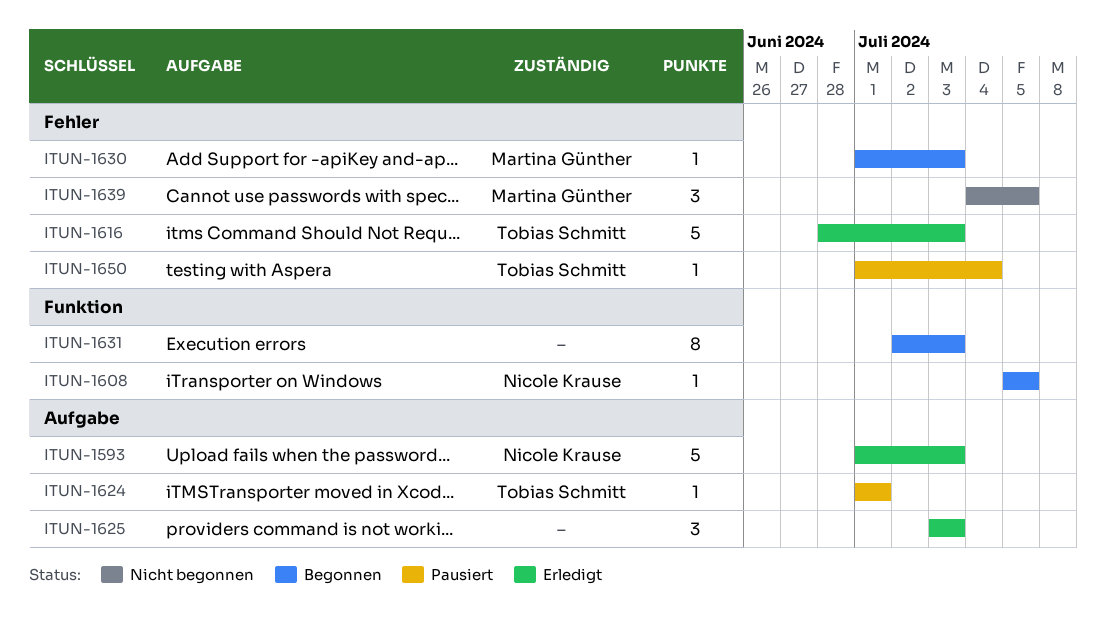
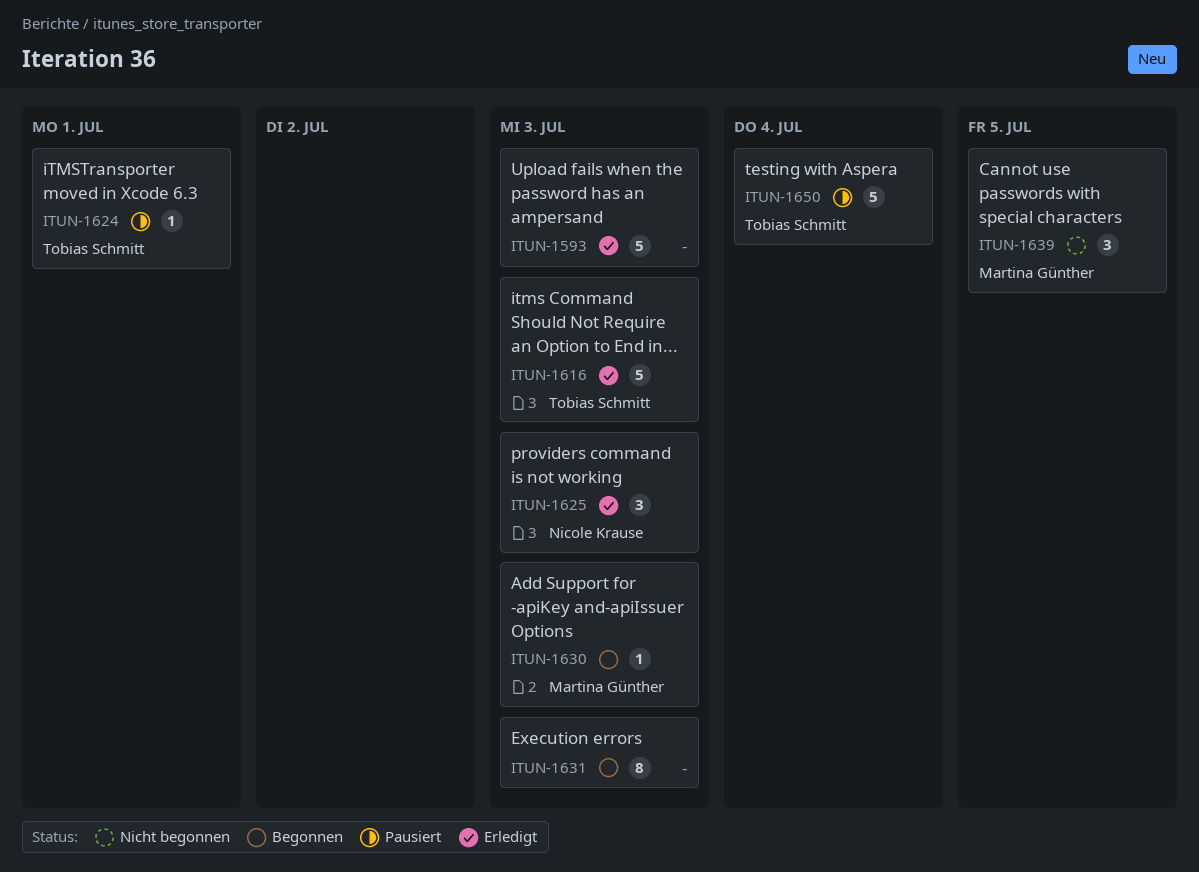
ITUN-1593, owner: Nicole Krause -> none
ITUN-1608: present -> none
ITUN-1625, owner: none -> Nicole Krause
ITUN-1650, estimate: 1 -> 5

